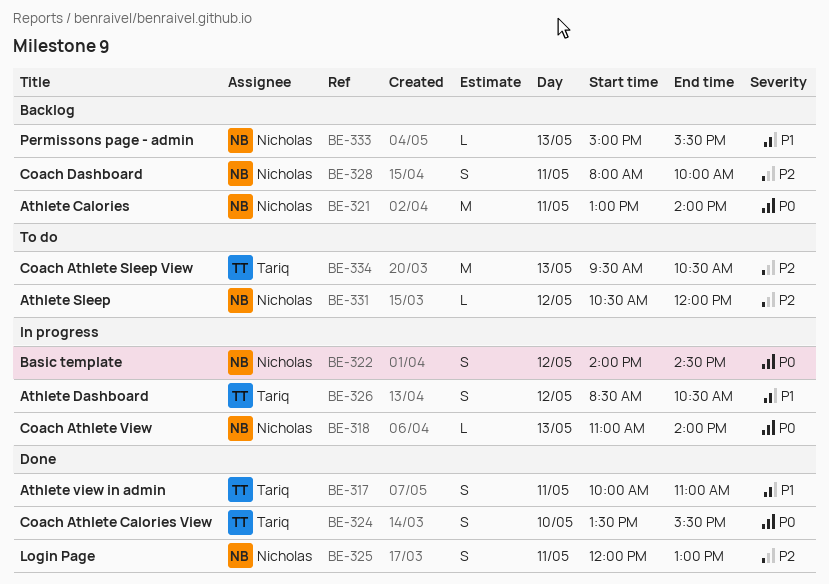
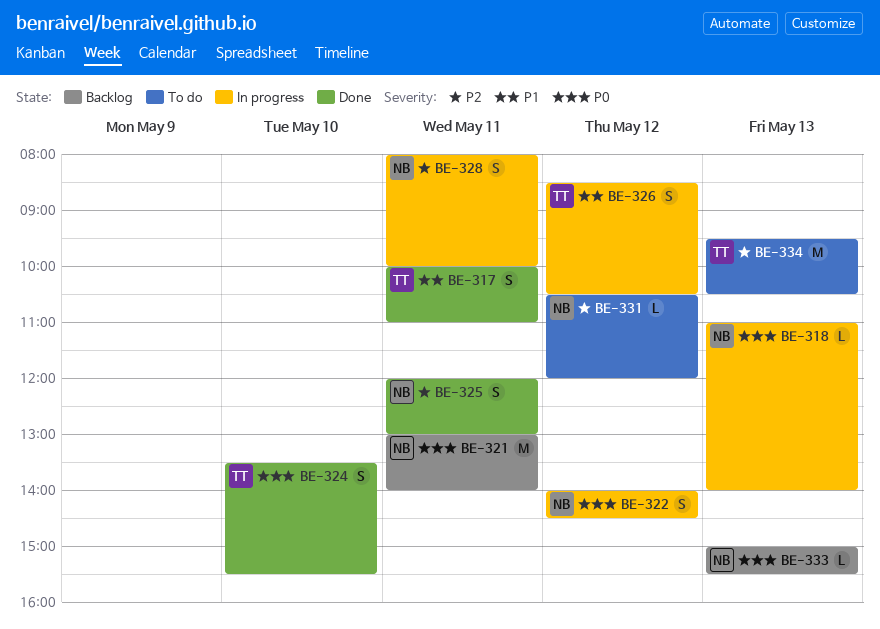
BE-328, status: Backlog -> In progress
BE-333, priority: P1 -> P0

